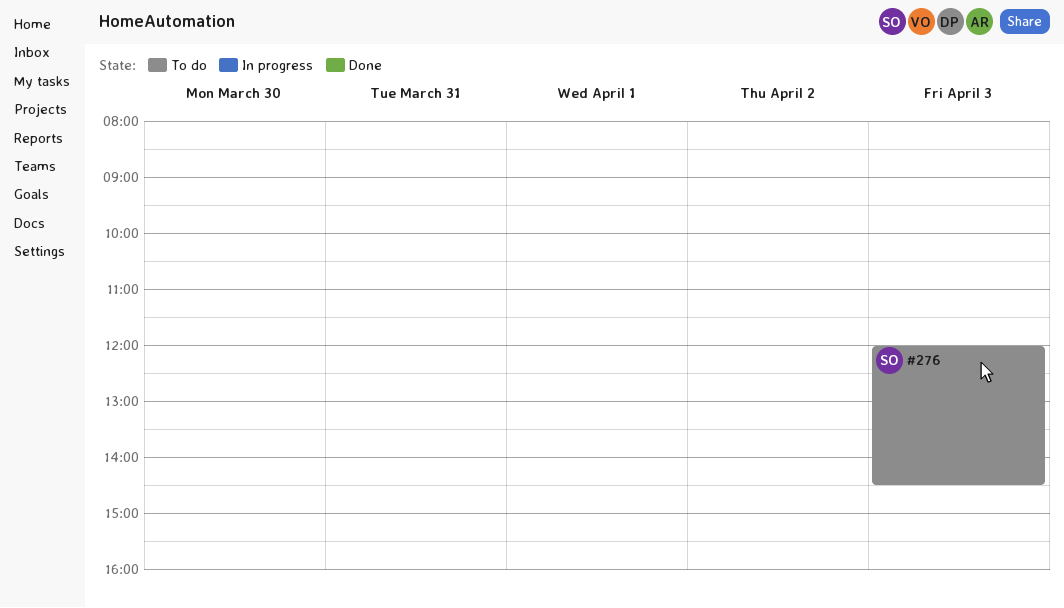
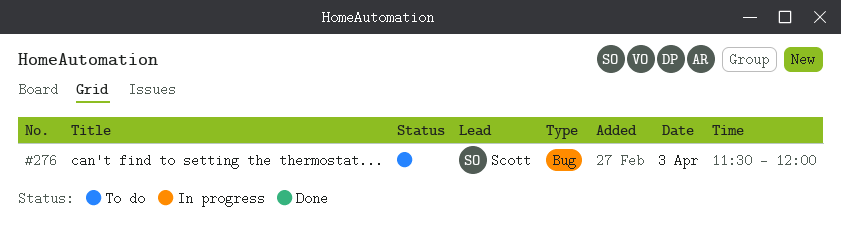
#276, begins: 12:00 -> 11:30
#276, ends: 14:30 -> 12:00

